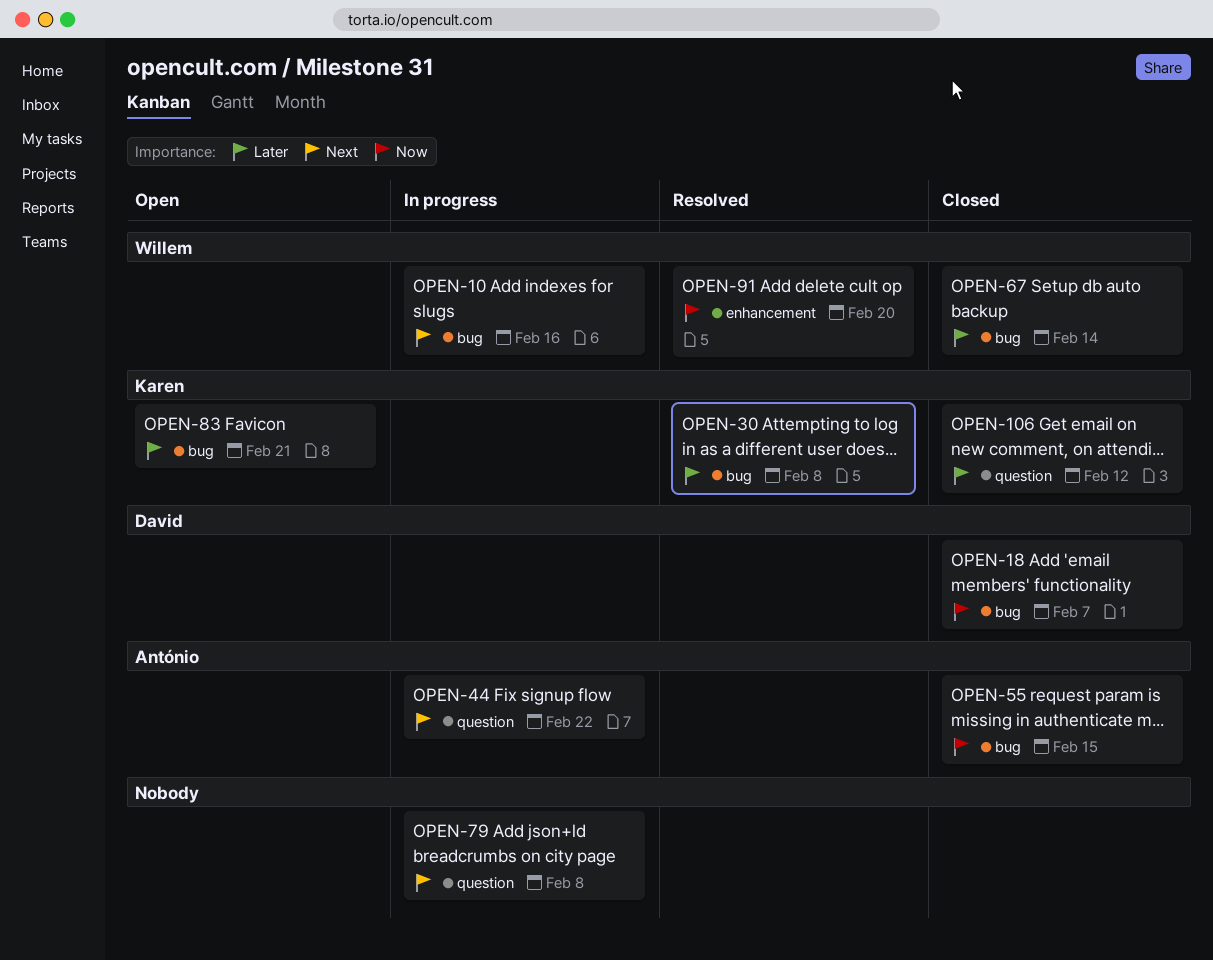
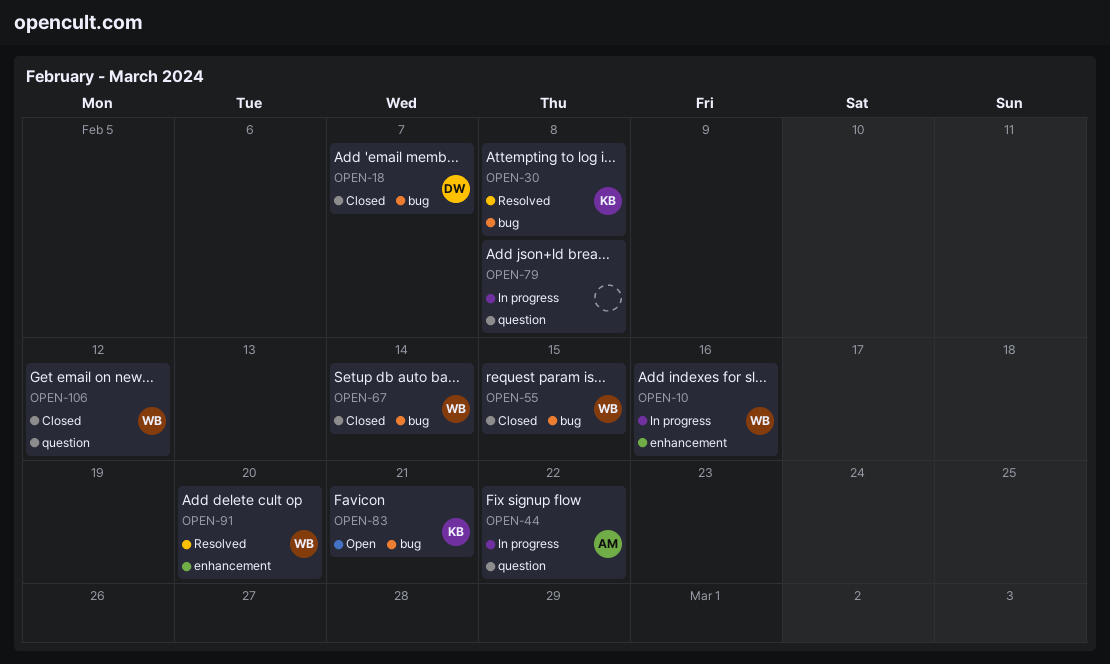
OPEN-10, label: bug -> enhancement
OPEN-55, owner: António -> Willem
OPEN-106, owner: Karen -> Willem

